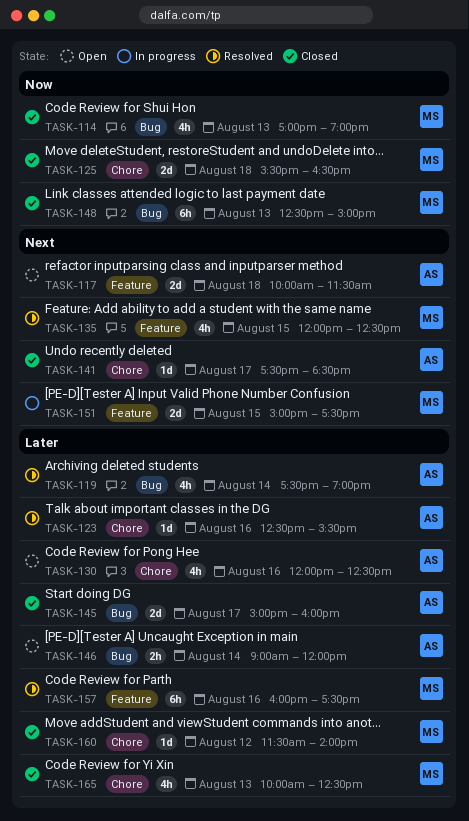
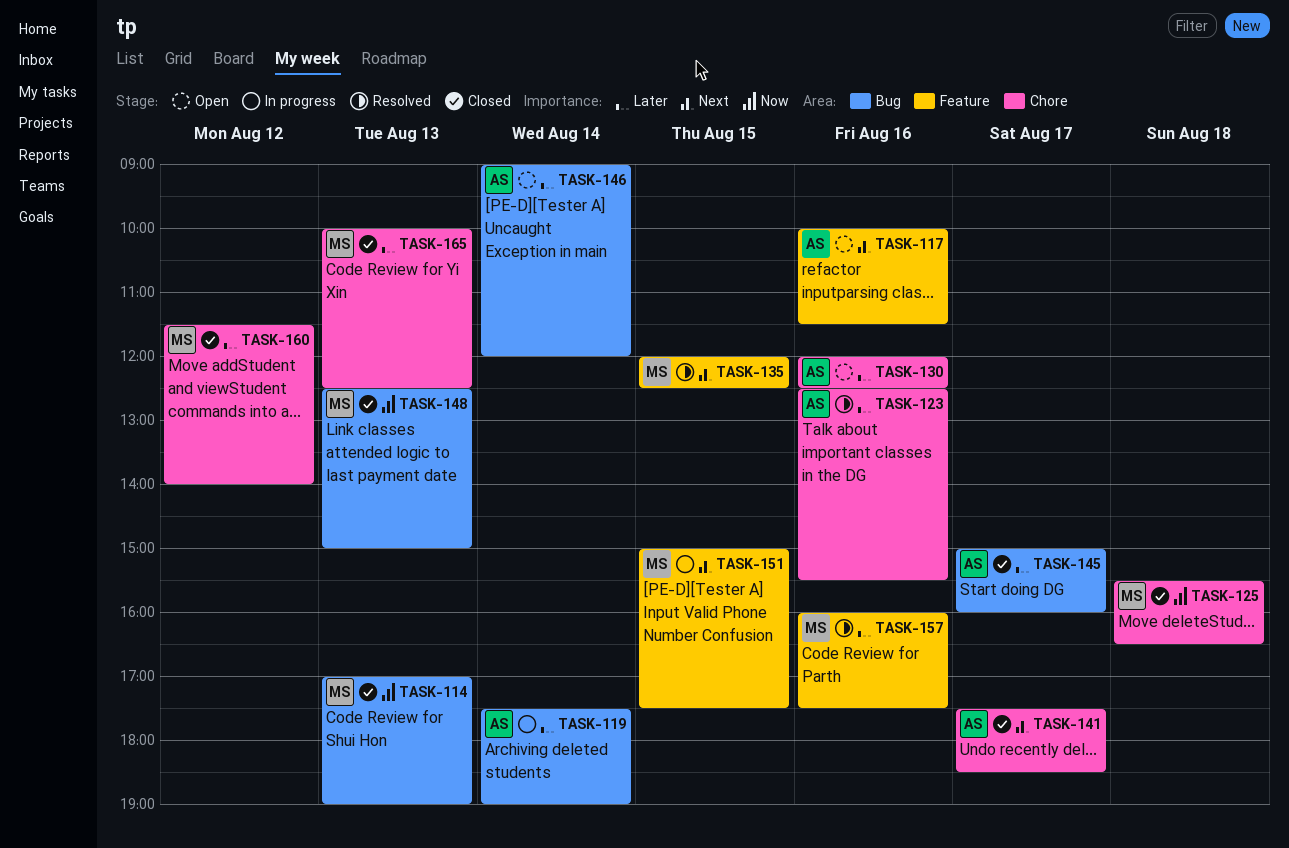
TASK-117, day: Aug 18 -> Aug 16
TASK-119, status: Resolved -> In progress

